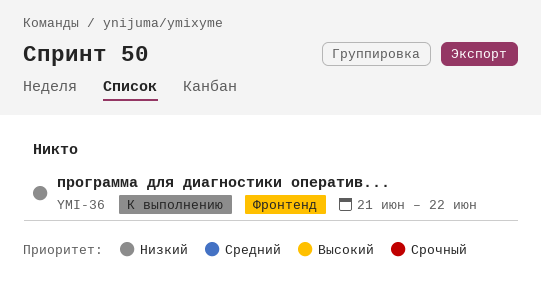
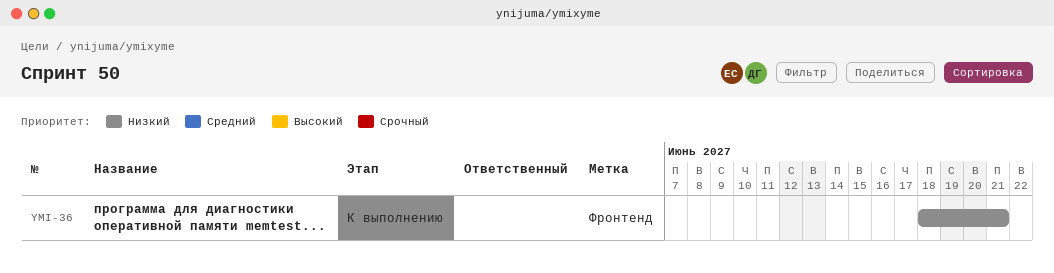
YMI-36, start: Jun 21 -> Jun 18
YMI-36, due: Jun 22 -> Jun 21

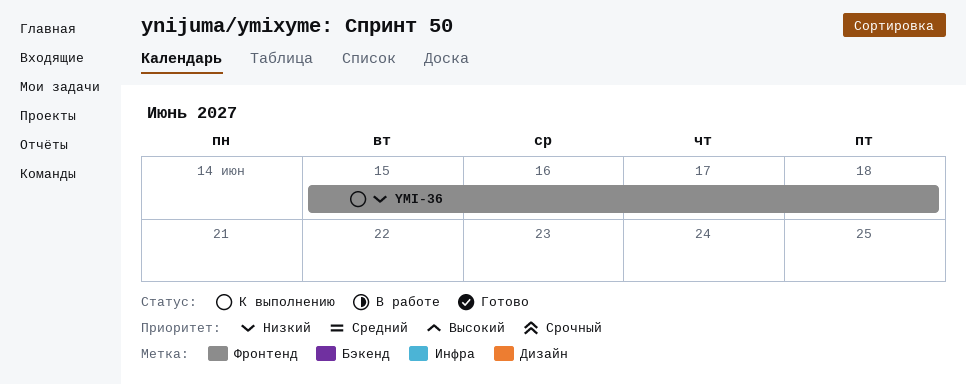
YMI-36, start: Jun 18 -> Jun 15
YMI-36, due: Jun 21 -> Jun 18

